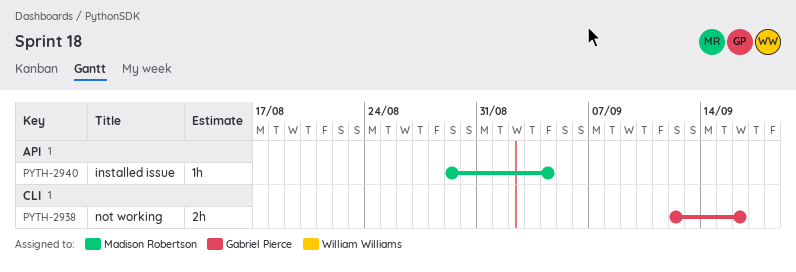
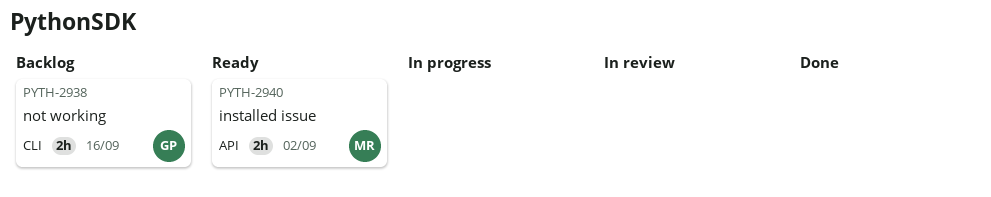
PYTH-2940, estimate: 1h -> 2h
PYTH-2940, due: Sep 4 -> Sep 2

